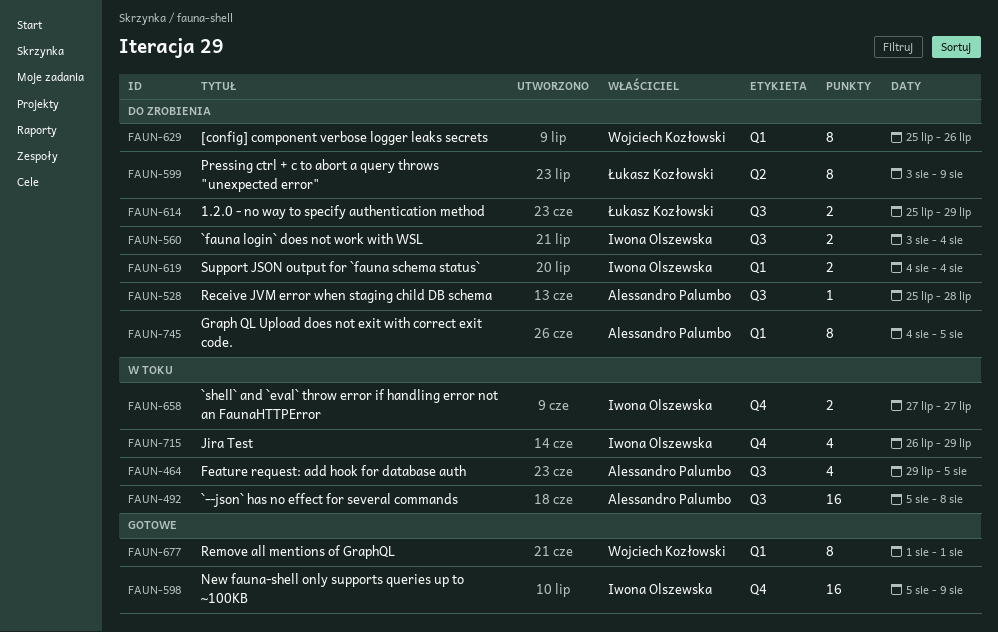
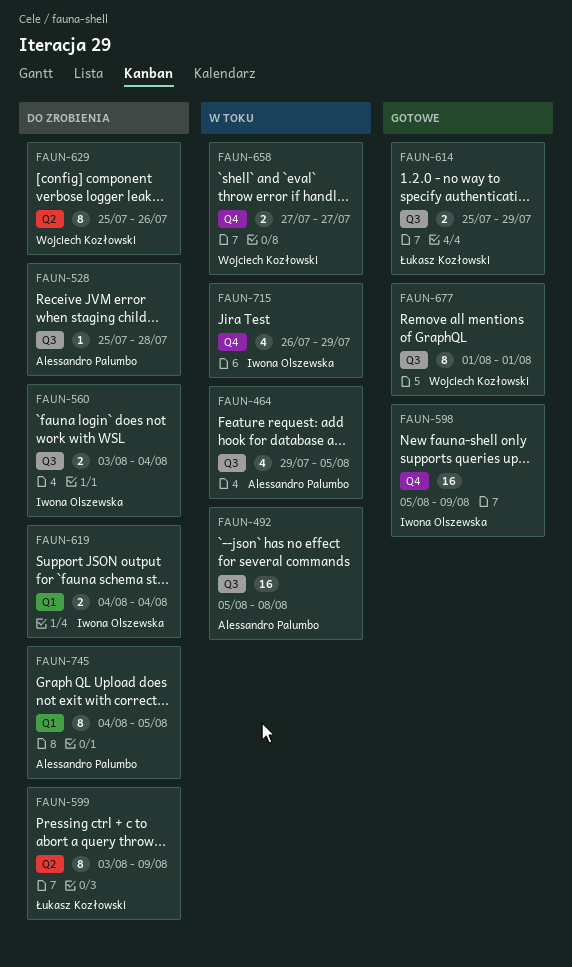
FAUN-614, status: Do zrobienia -> Gotowe
FAUN-629, label: Q1 -> Q2
FAUN-658, owner: Iwona Olszewska -> Wojciech Kozłowski
FAUN-677, label: Q1 -> Q3

